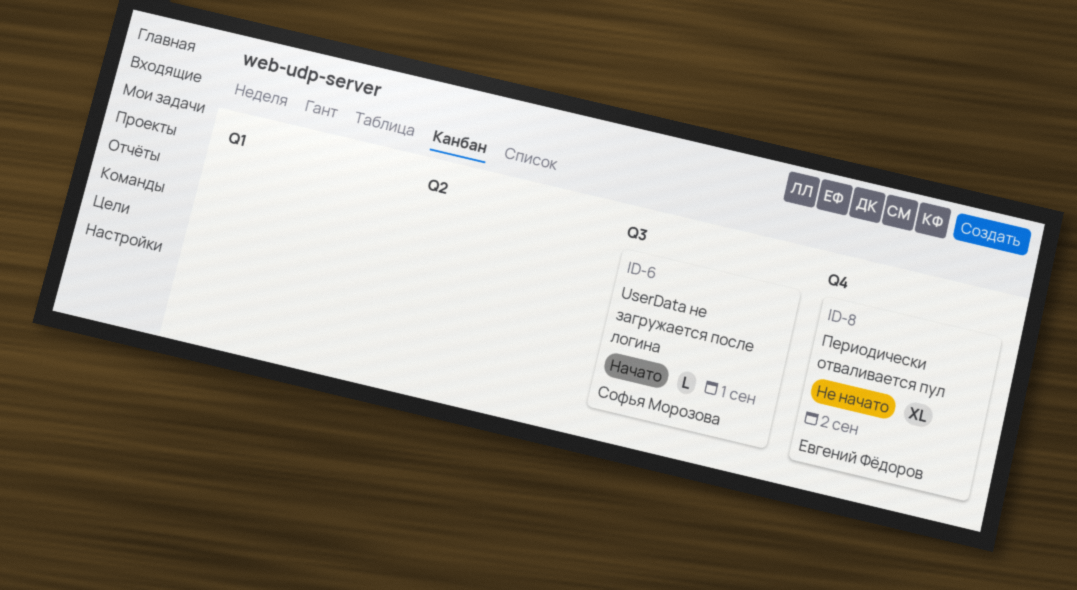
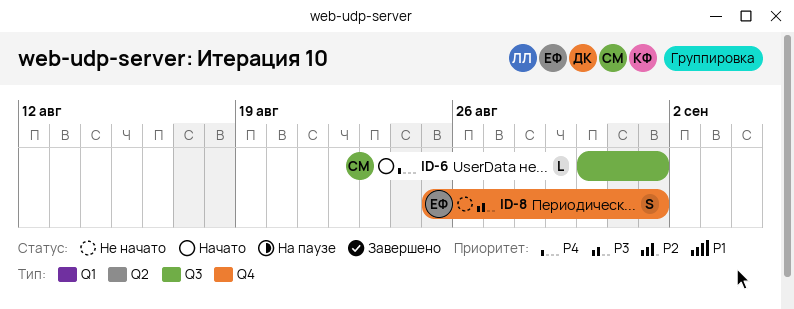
ID-8, estimate: XL -> S
ID-8, due: Sep 2 -> Sep 1

